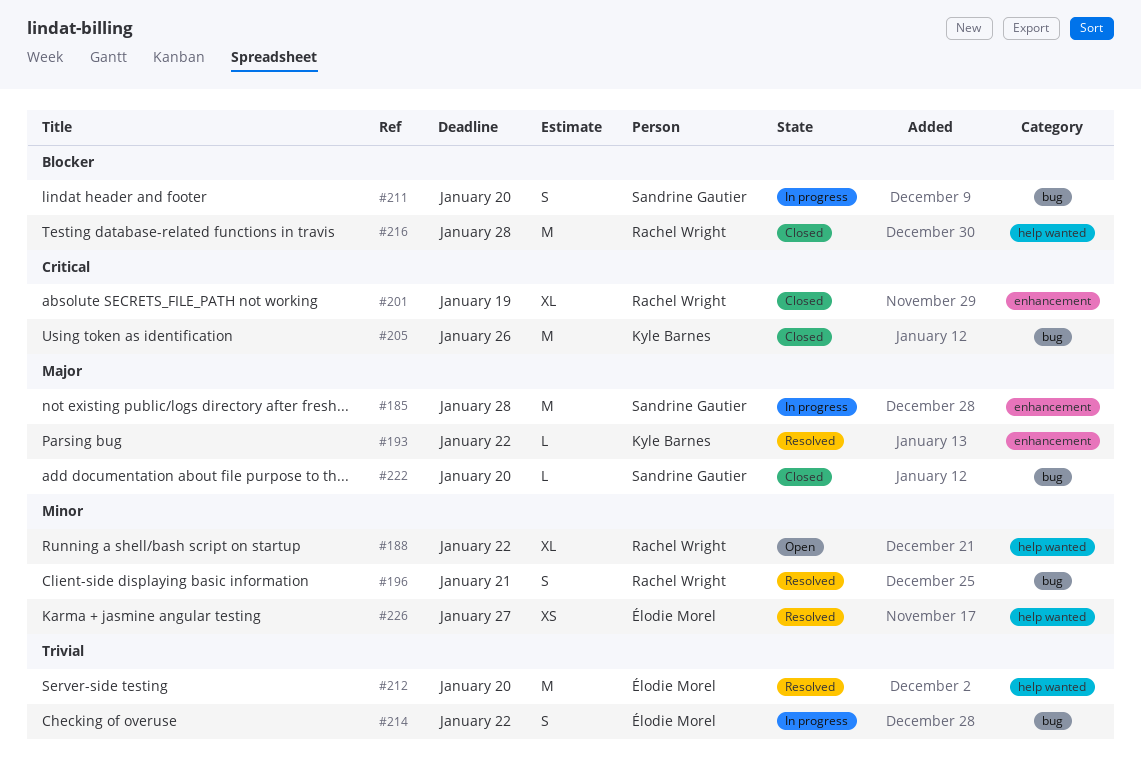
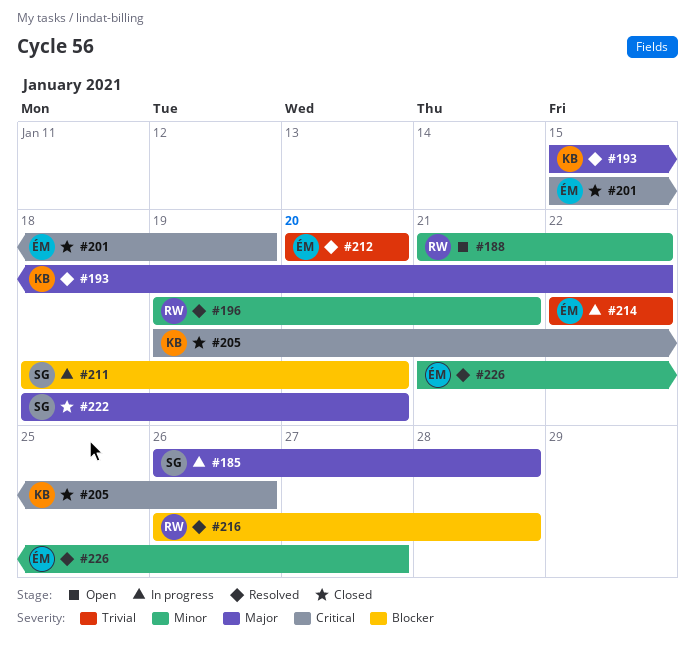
#201, owner: Rachel Wright -> Élodie Morel
#216, status: Closed -> Resolved

